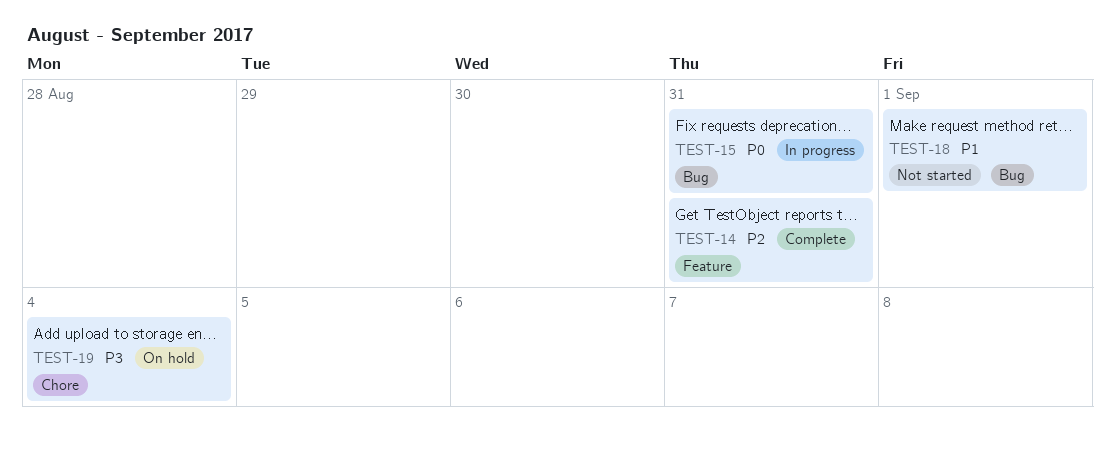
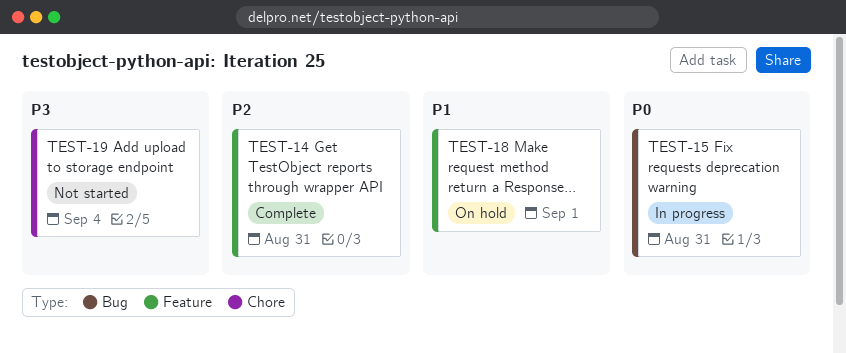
TEST-18, status: Not started -> On hold
TEST-18, label: Bug -> Feature
TEST-19, status: On hold -> Not started

